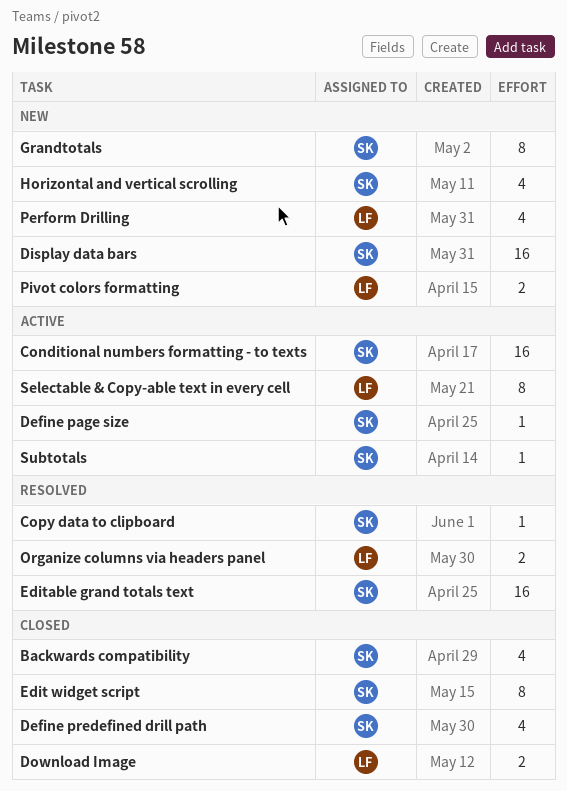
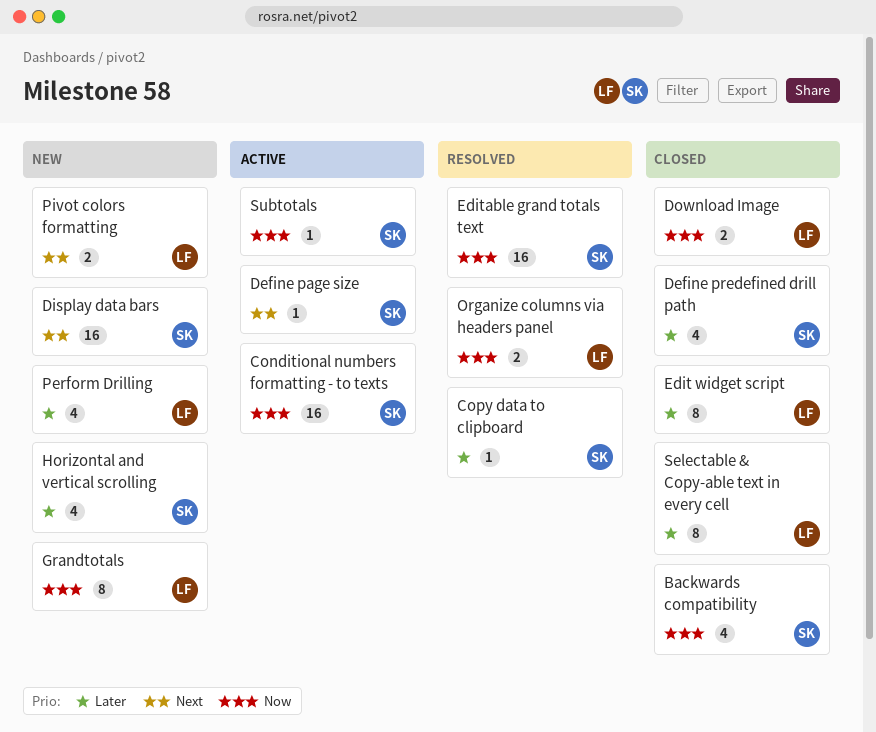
Edit widget script, owner: SK -> LF
Grandtotals, owner: SK -> LF
Selectable & Copy-able text in every cell, status: Active -> Closed

